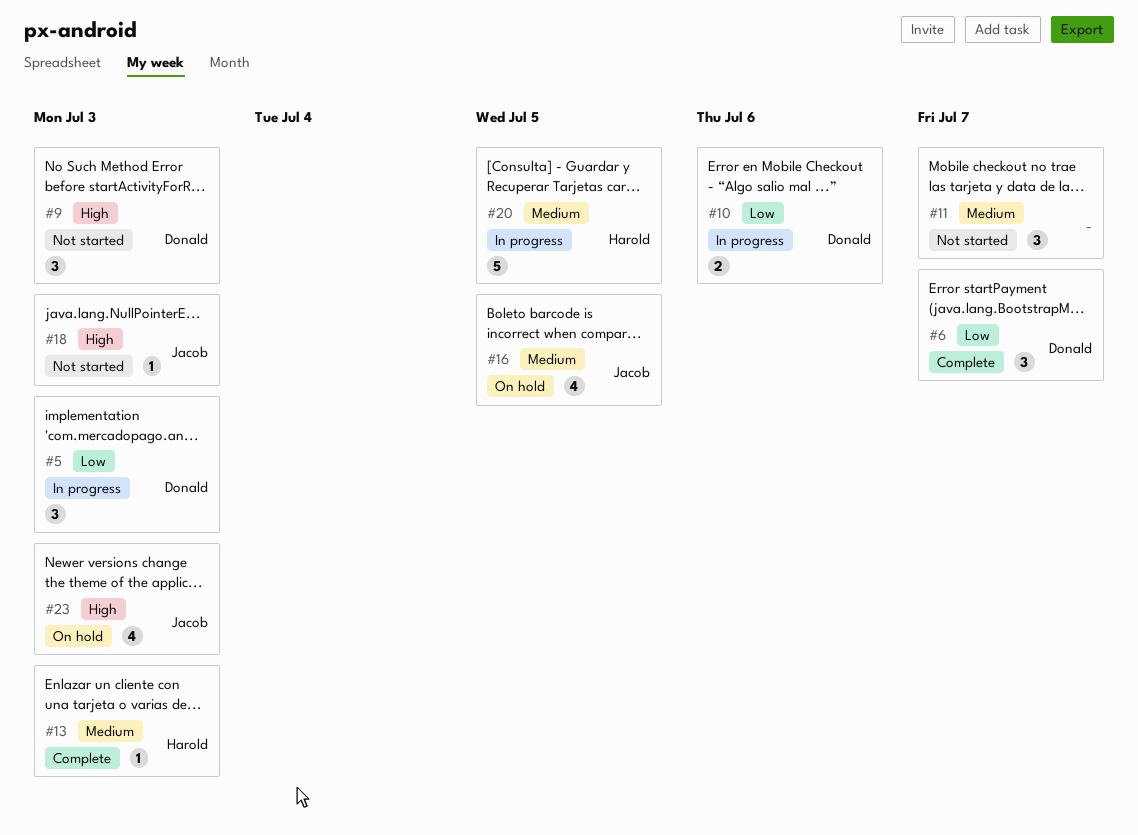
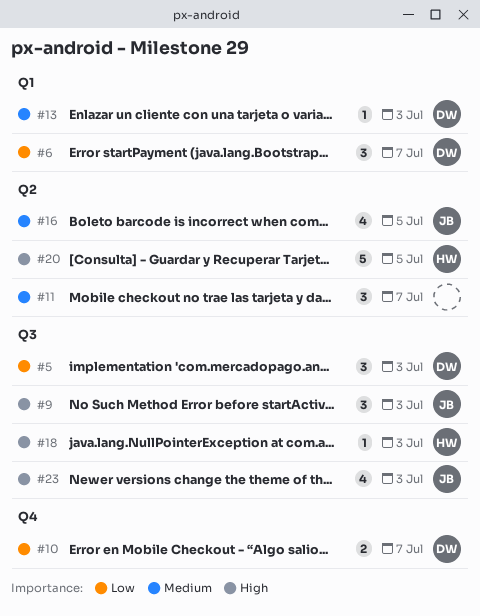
#9, owner: Donald -> Jacob
#10, due: Jul 6 -> Jul 7
#13, owner: Harold -> Donald
#18, owner: Jacob -> Harold
#20, priority: Medium -> High

